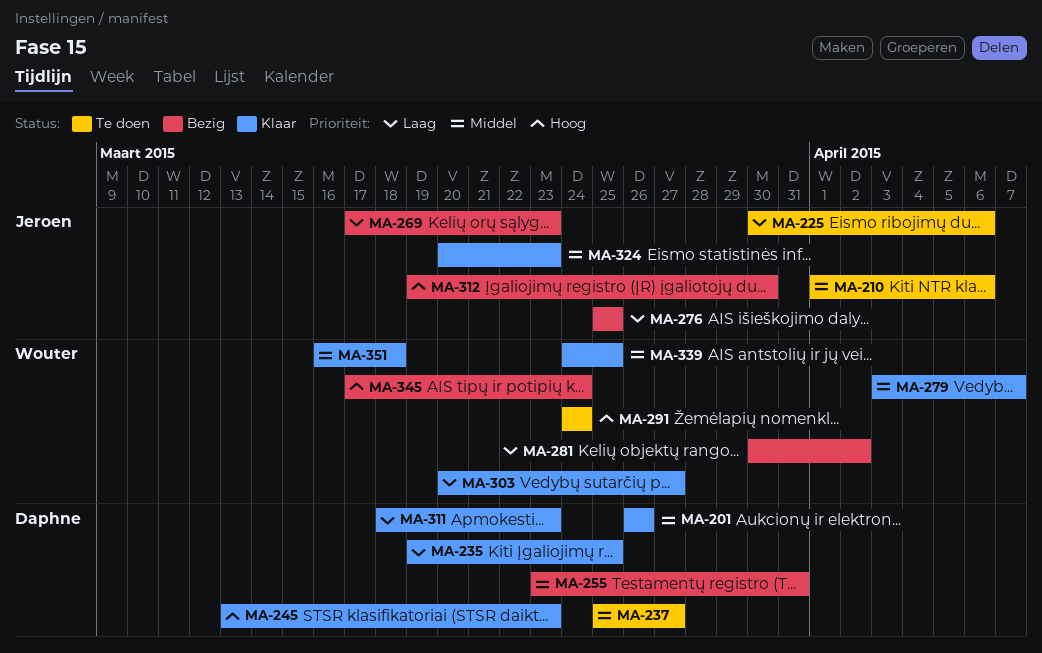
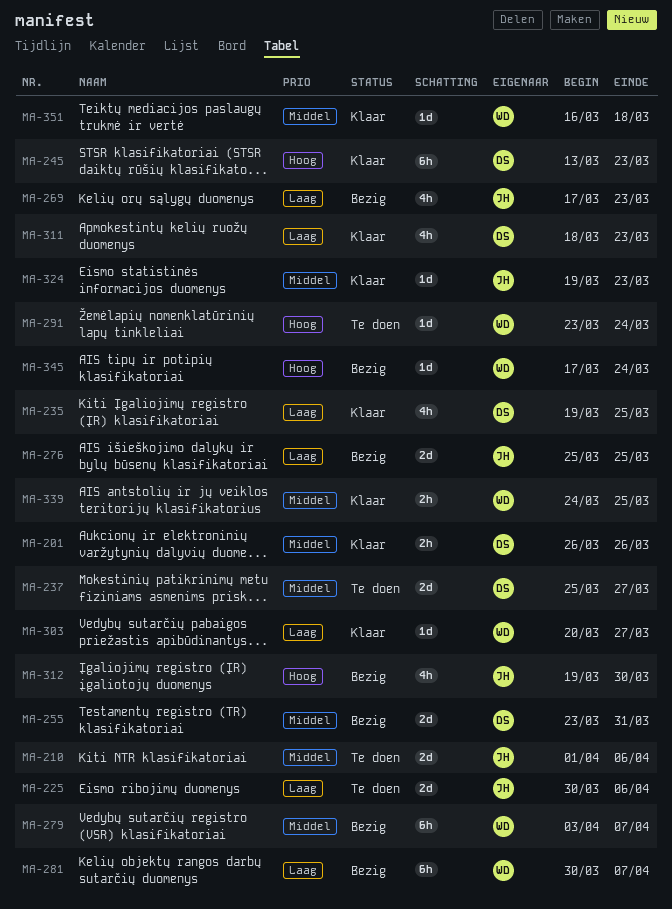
MA-279, status: Klaar -> Bezig
MA-281, due: Apr 2 -> Apr 7
MA-291, start: Mar 24 -> Mar 23
MA-324, start: Mar 20 -> Mar 19

